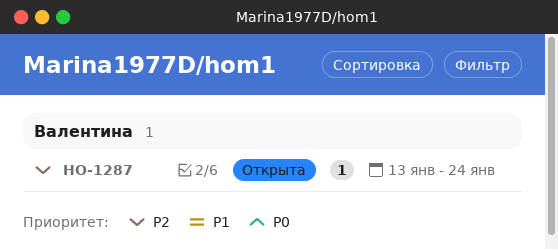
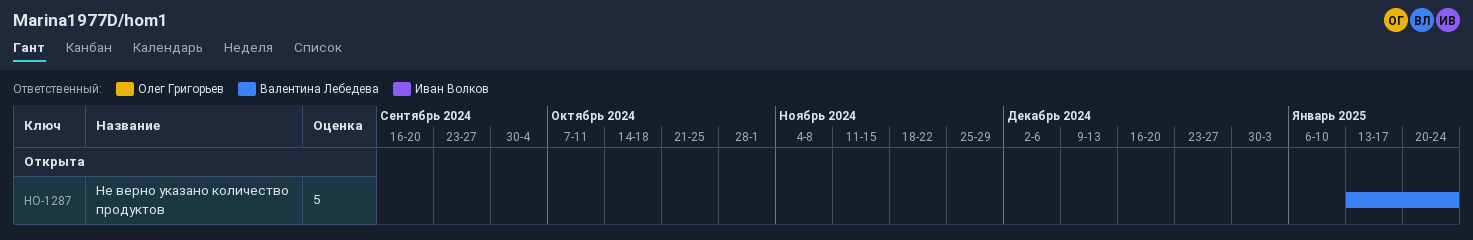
HO-1287, estimate: 1 -> 5

